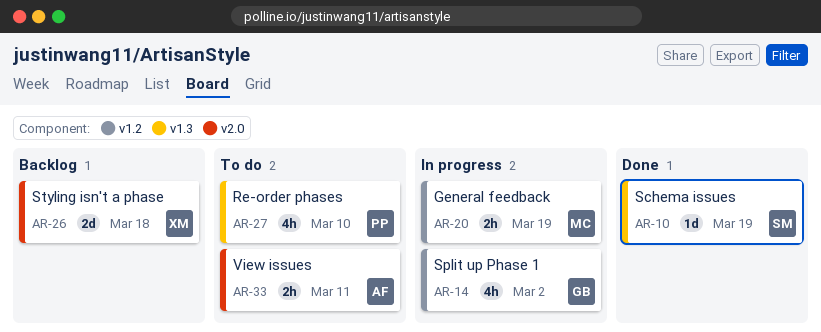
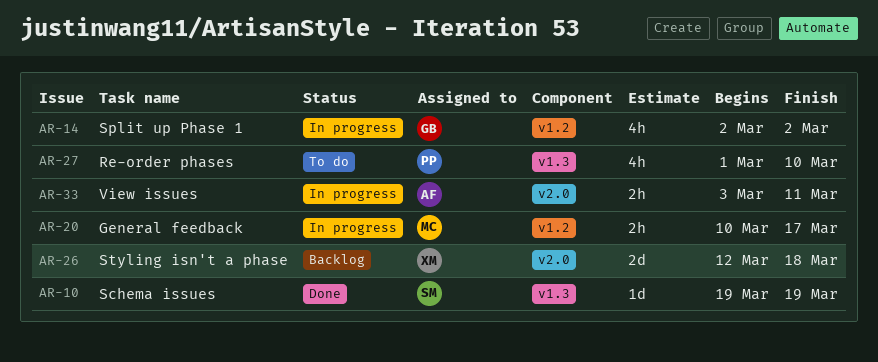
AR-20, due: Mar 19 -> Mar 17
AR-33, status: To do -> In progress

